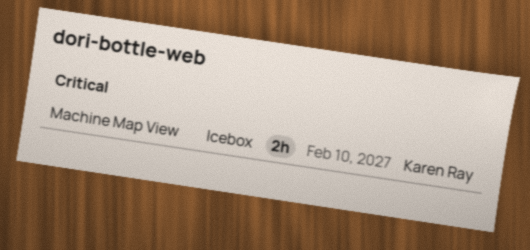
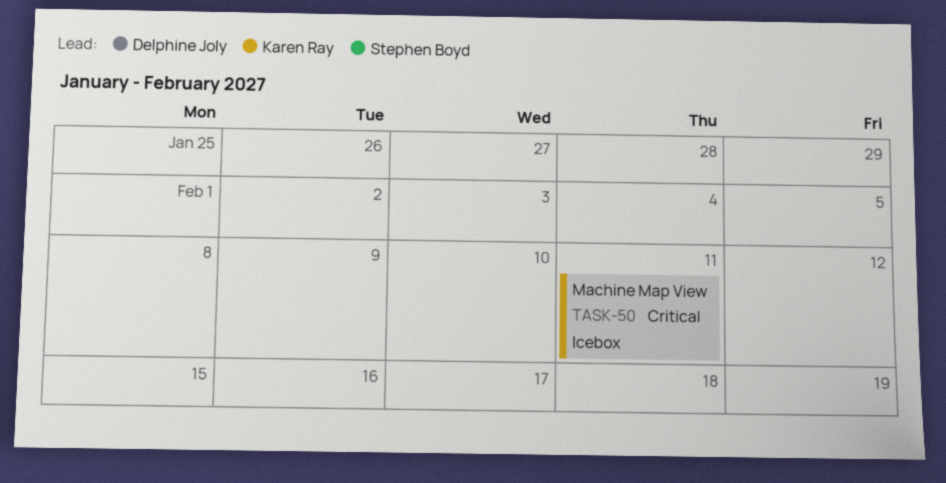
Machine Map View, due: Feb 10 -> Feb 11

